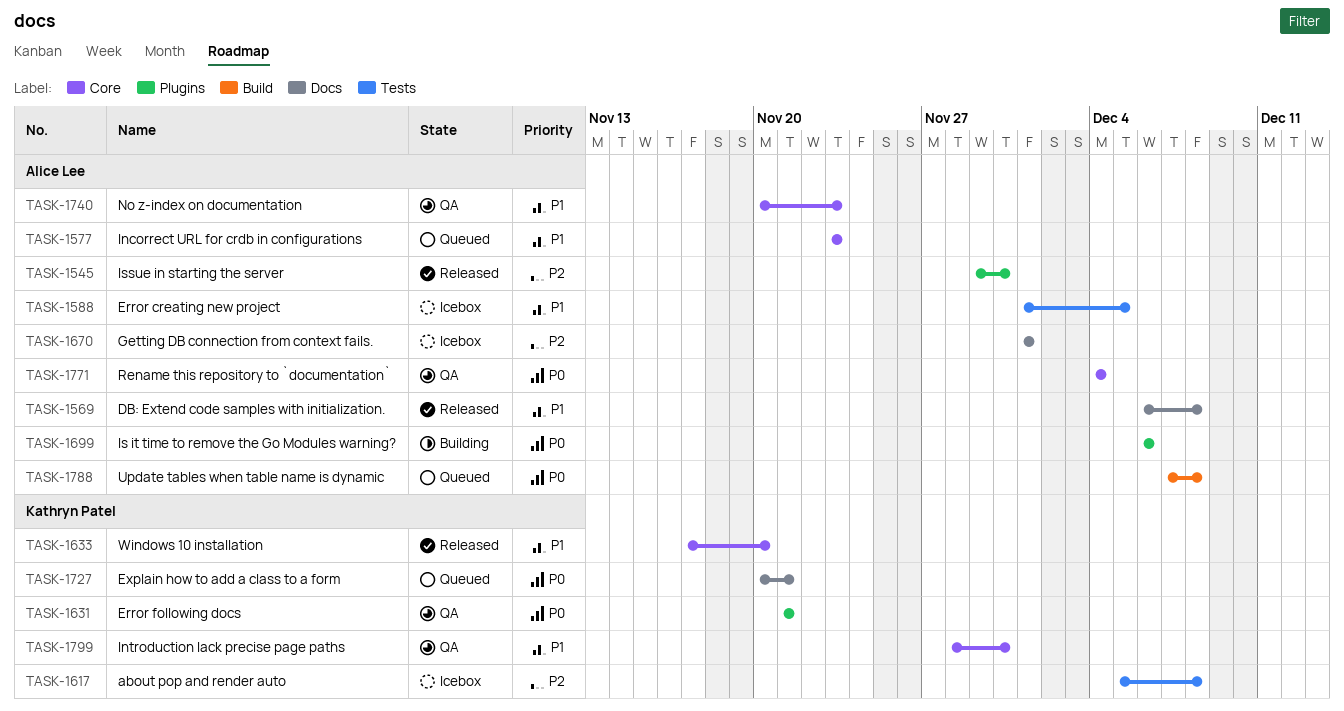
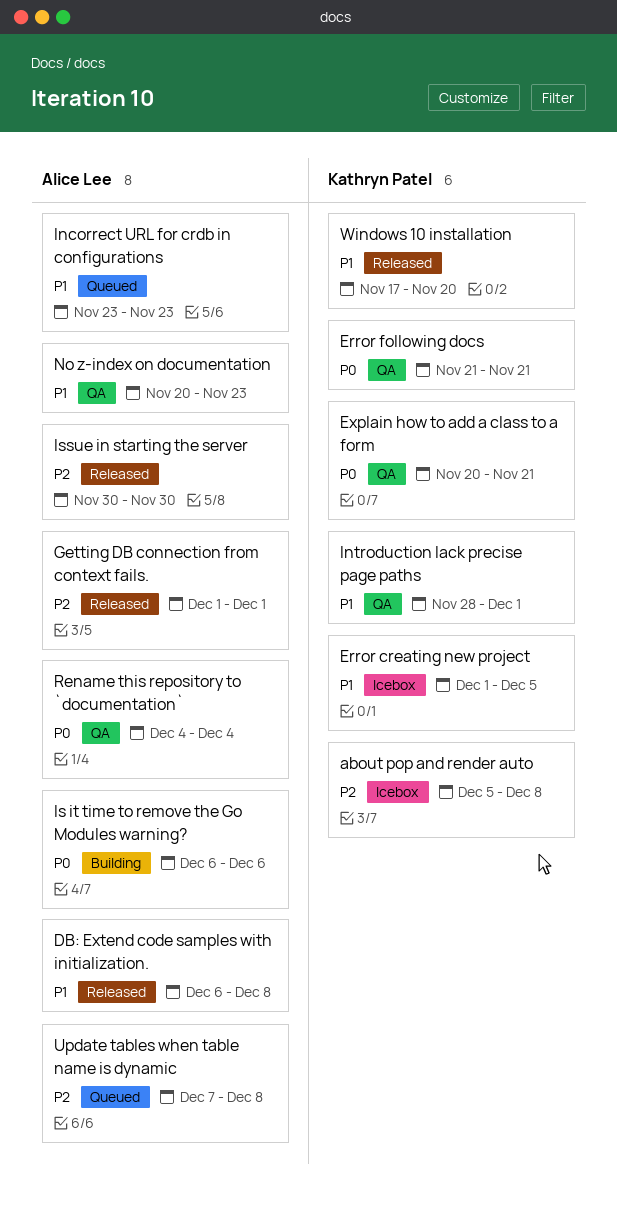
Error creating new project, owner: Alice Lee -> Kathryn Patel
Explain how to add a class to a form, status: Queued -> QA
Getting DB connection from context fails., status: Icebox -> Released
Introduction lack precise page paths, due: Nov 30 -> Dec 1
Issue in starting the server, start: Nov 29 -> Nov 30
Update tables when table name is dynamic, priority: P0 -> P2

